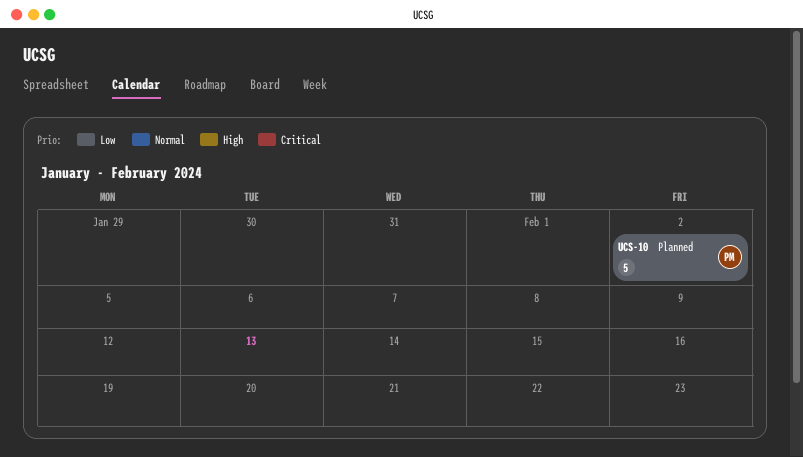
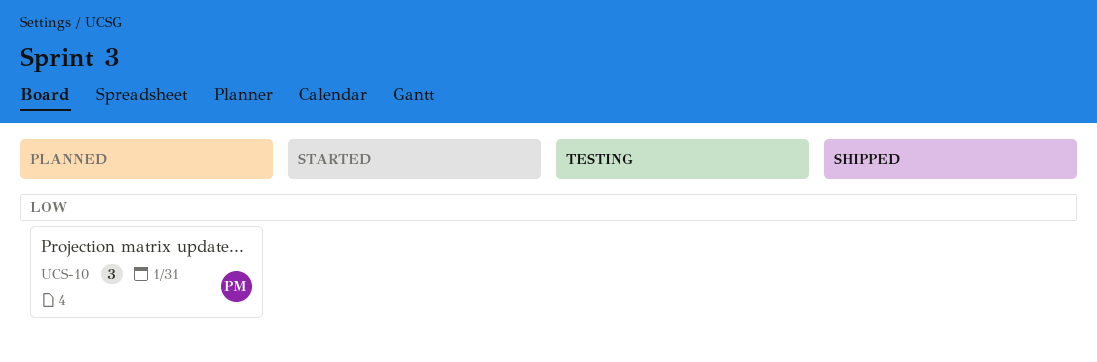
UCS-10, estimate: 5 -> 3
UCS-10, due: Feb 2 -> Jan 31

